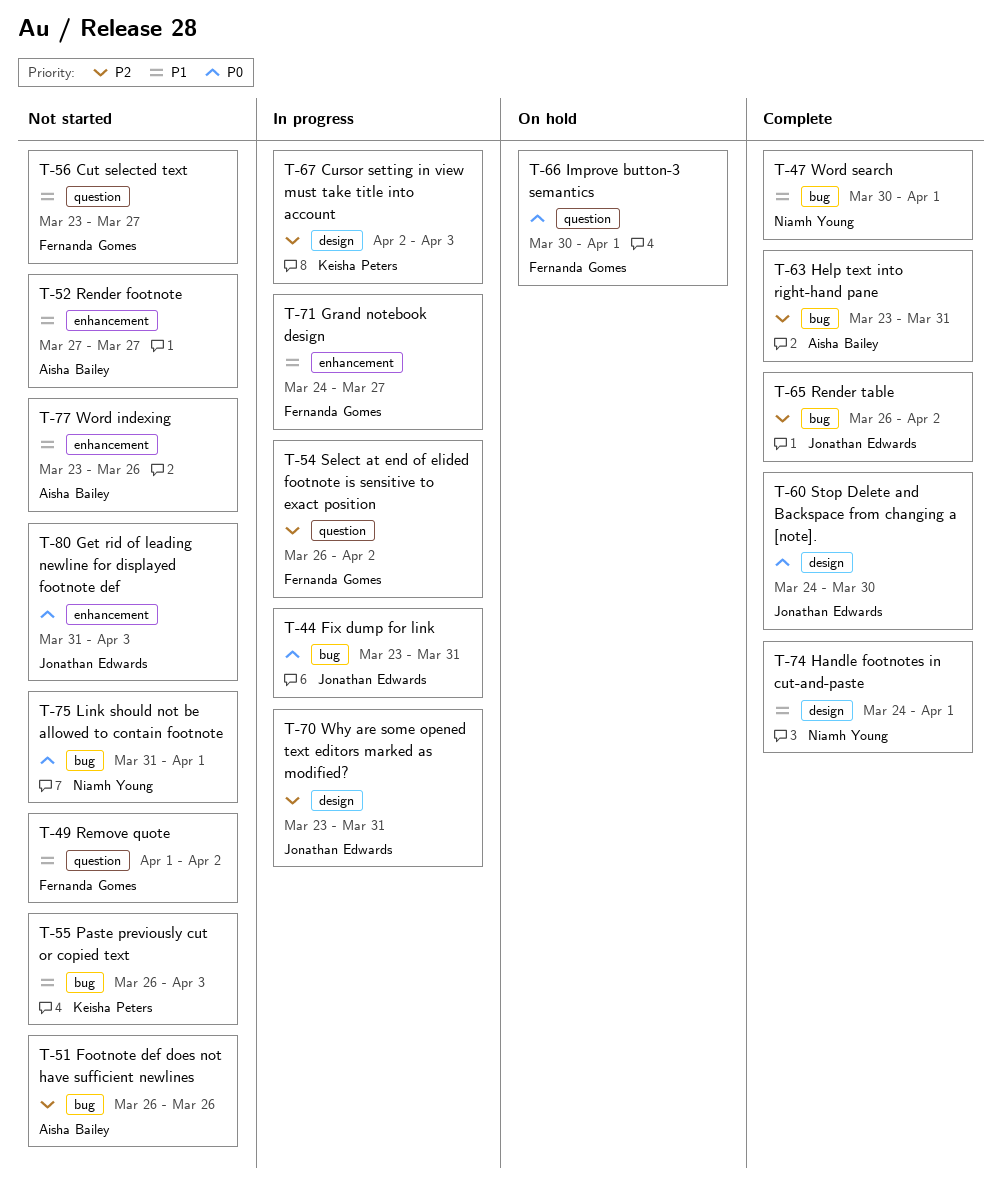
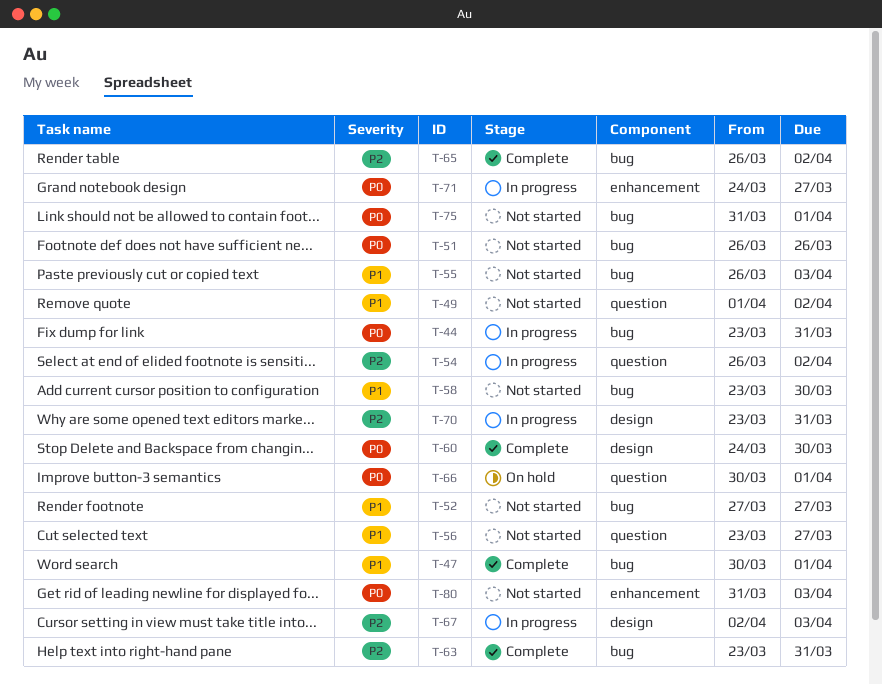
T-51, priority: P2 -> P0
T-52, label: enhancement -> bug
T-58: none -> present
T-71, priority: P1 -> P0
T-74: present -> none
T-77: present -> none

